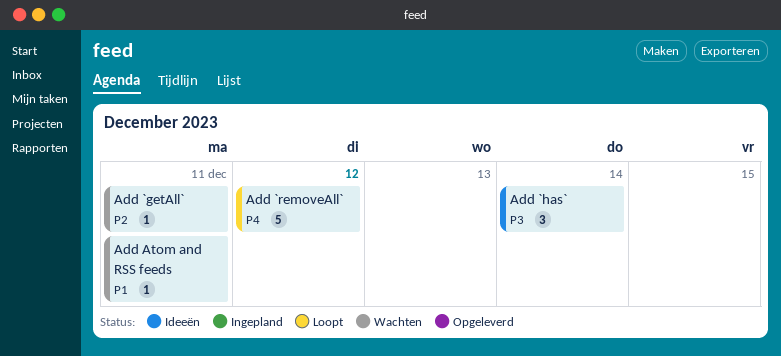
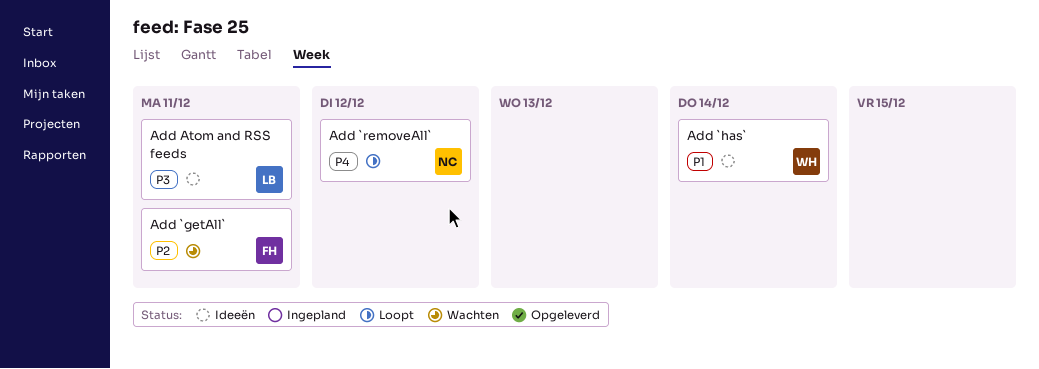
Add `has`, priority: P3 -> P1
Add Atom and RSS feeds, status: Wachten -> Ideeën
Add Atom and RSS feeds, priority: P1 -> P3

